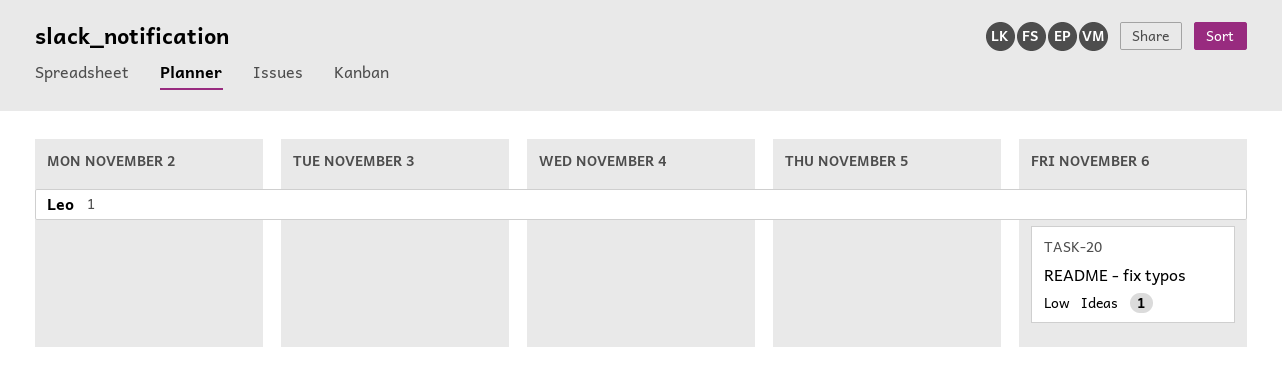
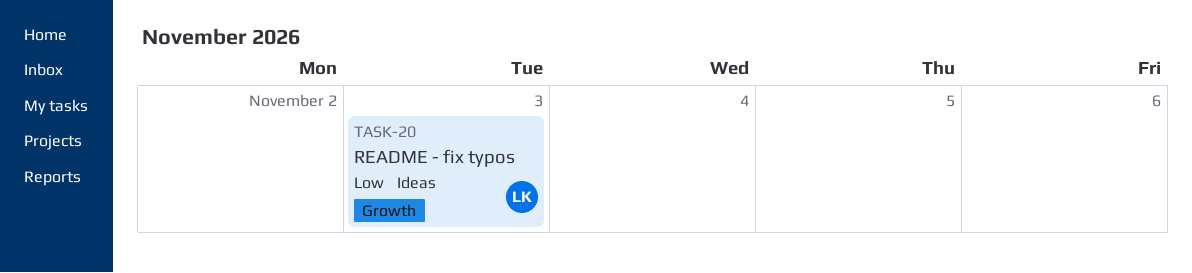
TASK-20, due: Nov 6 -> Nov 3

